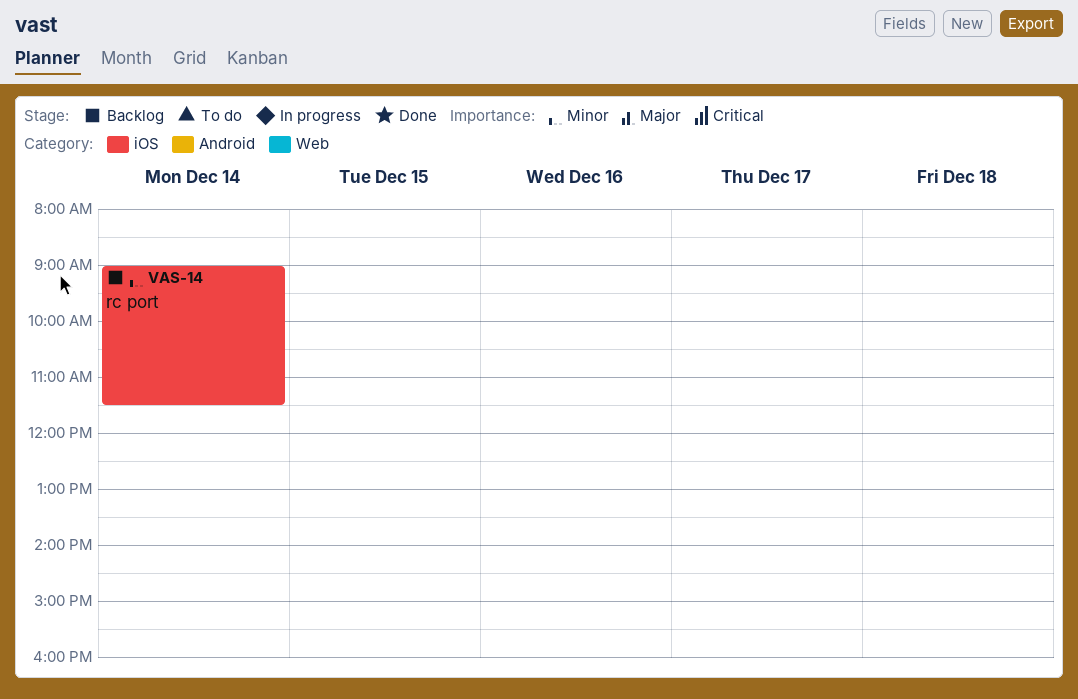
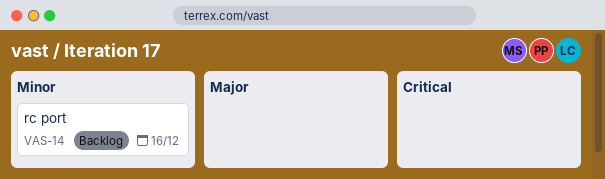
VAS-14, day: Dec 14 -> Dec 16

